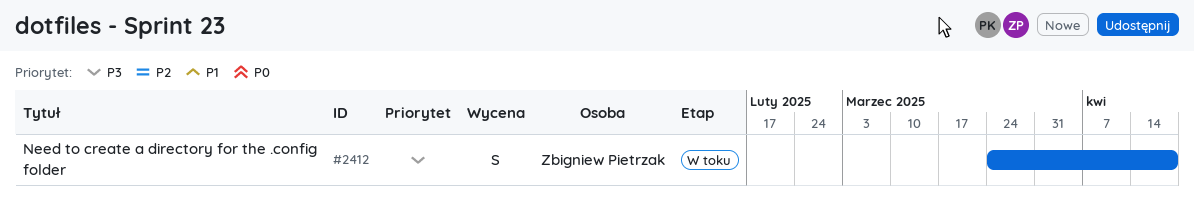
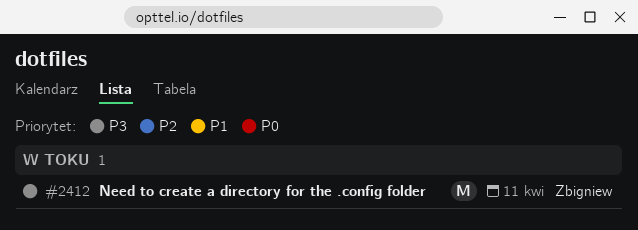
#2412, estimate: S -> M
#2412, due: Apr 18 -> Apr 11

